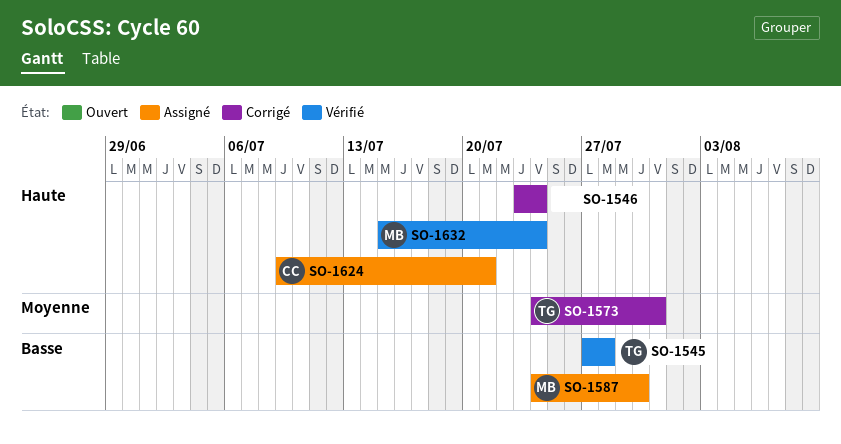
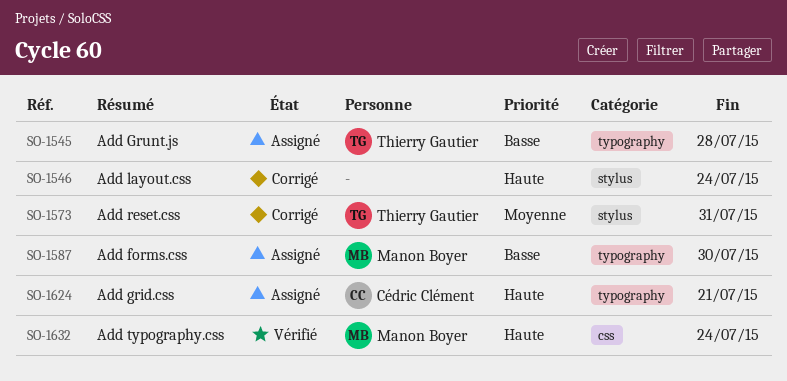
SO-1545, status: Vérifié -> Assigné

